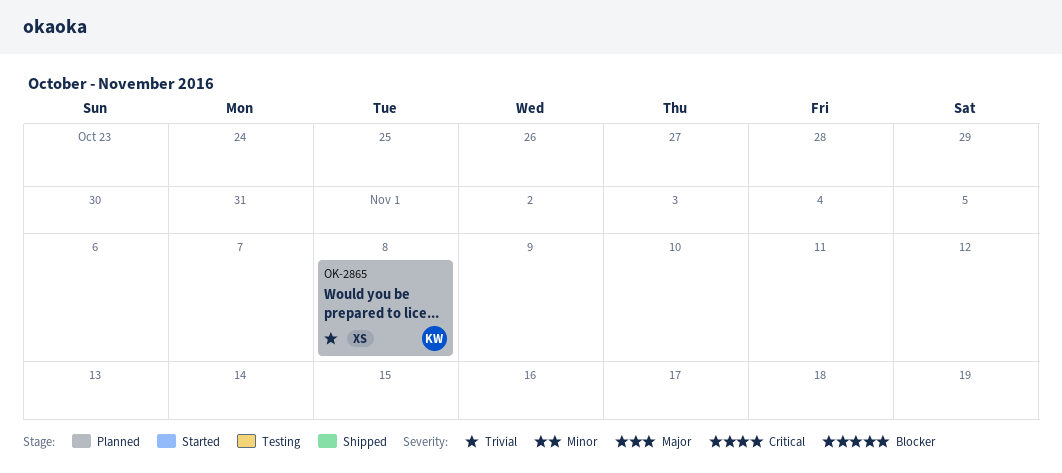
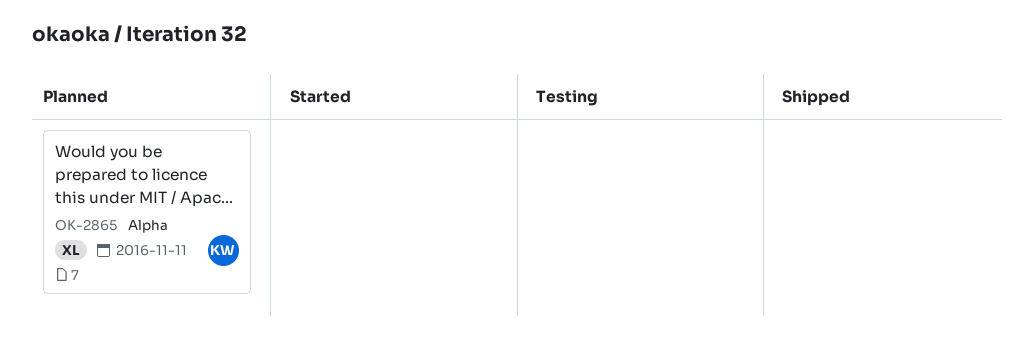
OK-2865, estimate: XS -> XL
OK-2865, due: Nov 8 -> Nov 11

